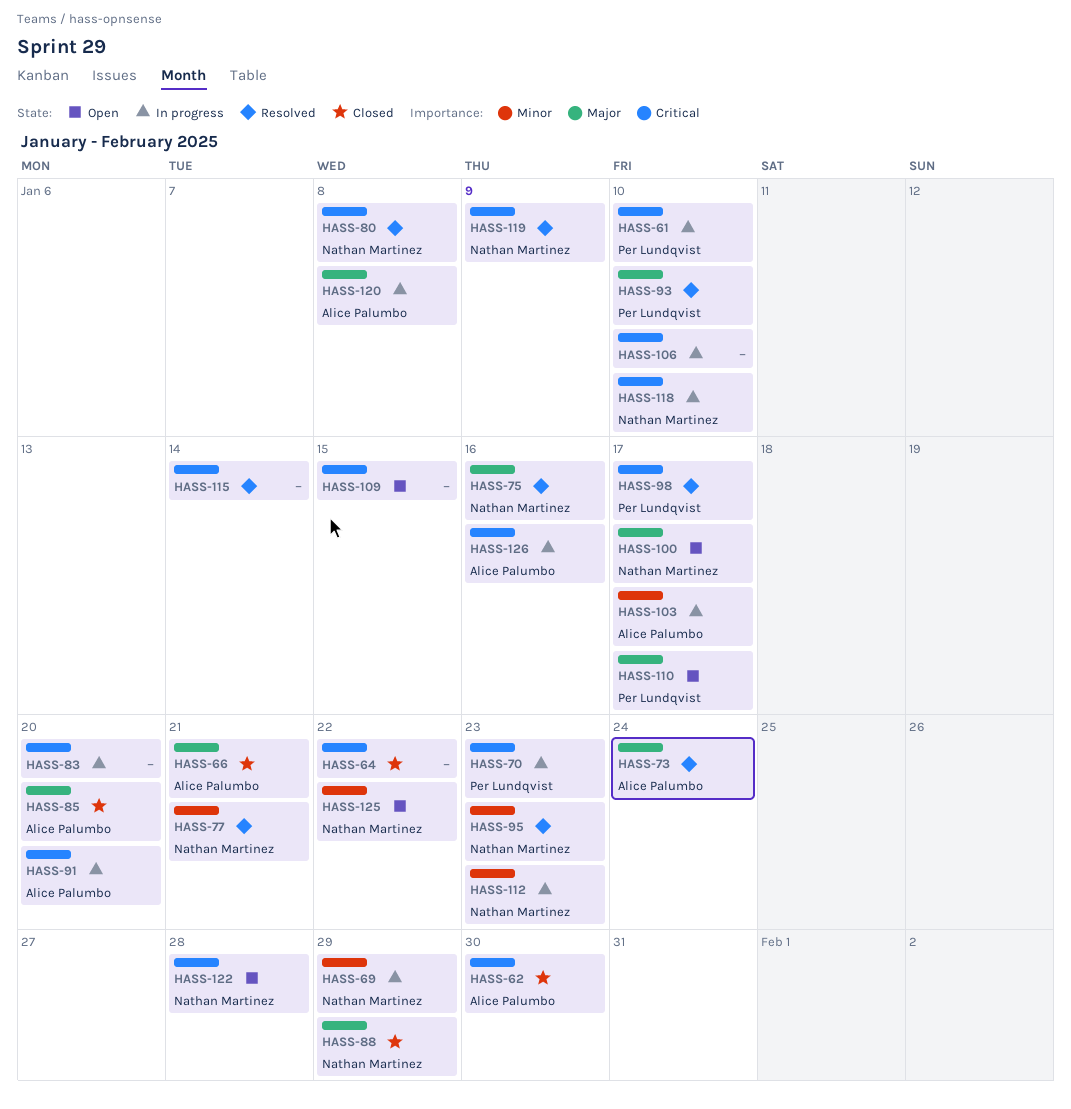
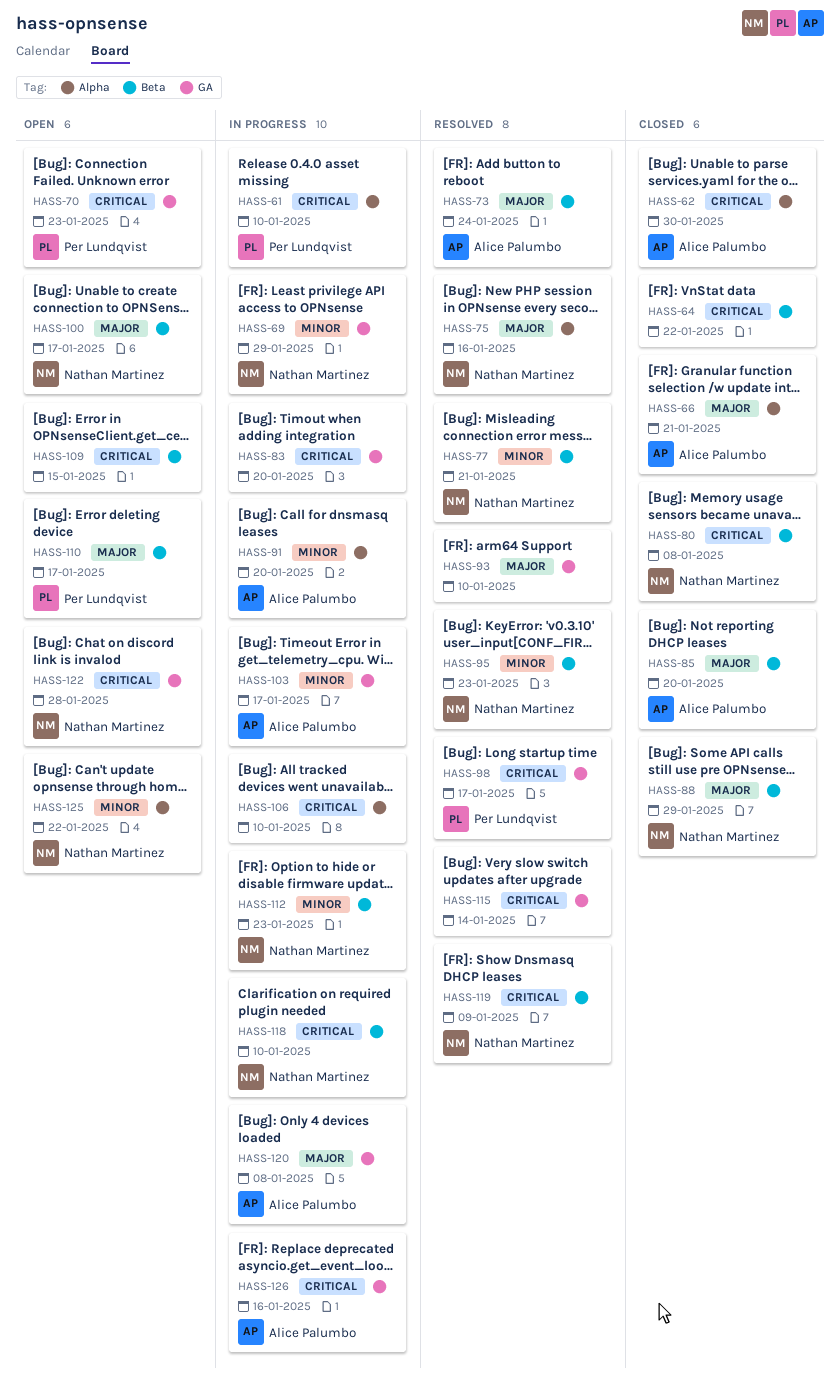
HASS-70, status: In progress -> Open
HASS-80, status: Resolved -> Closed
HASS-91, priority: Critical -> Minor
HASS-93, owner: Per Lundqvist -> none

